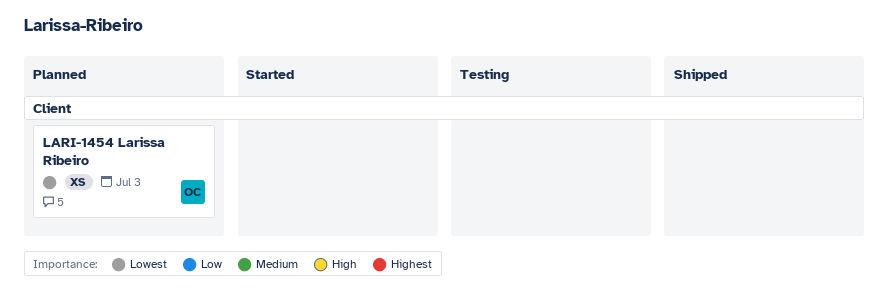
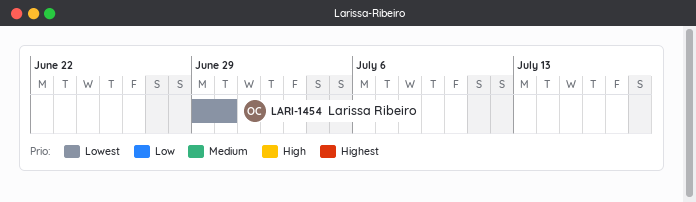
LARI-1454, due: Jul 3 -> Jun 30

